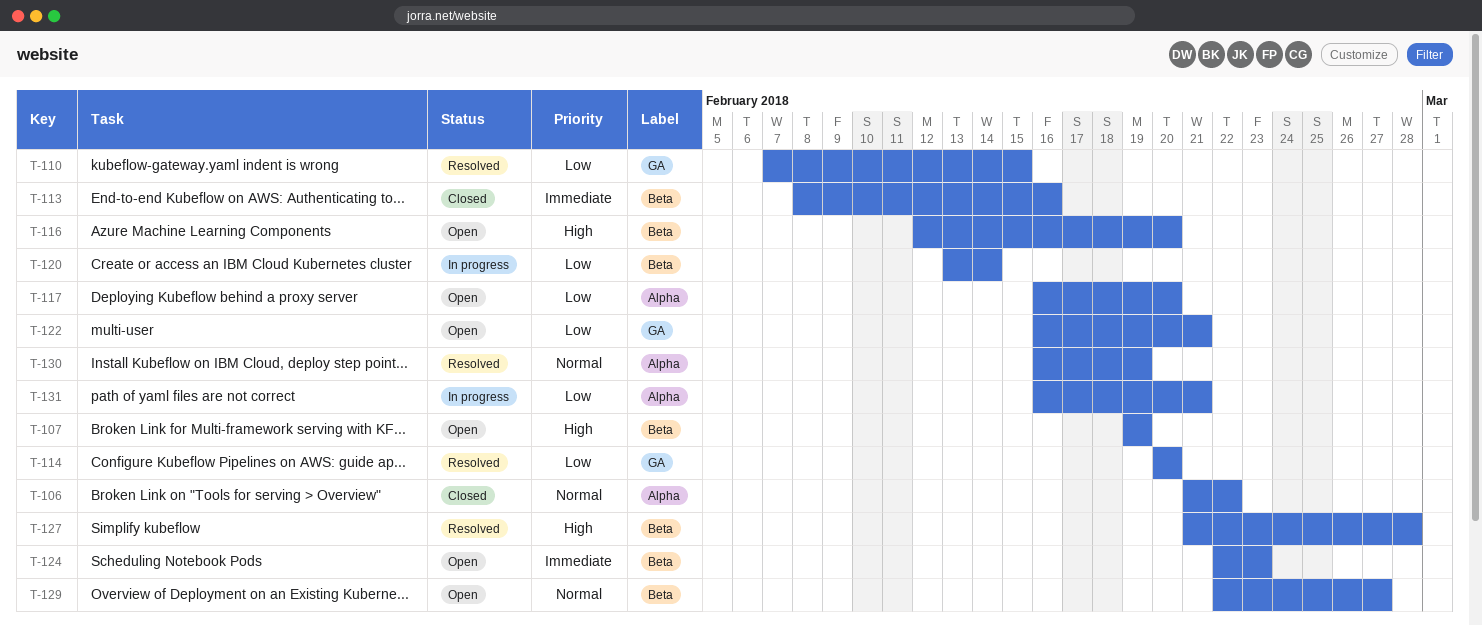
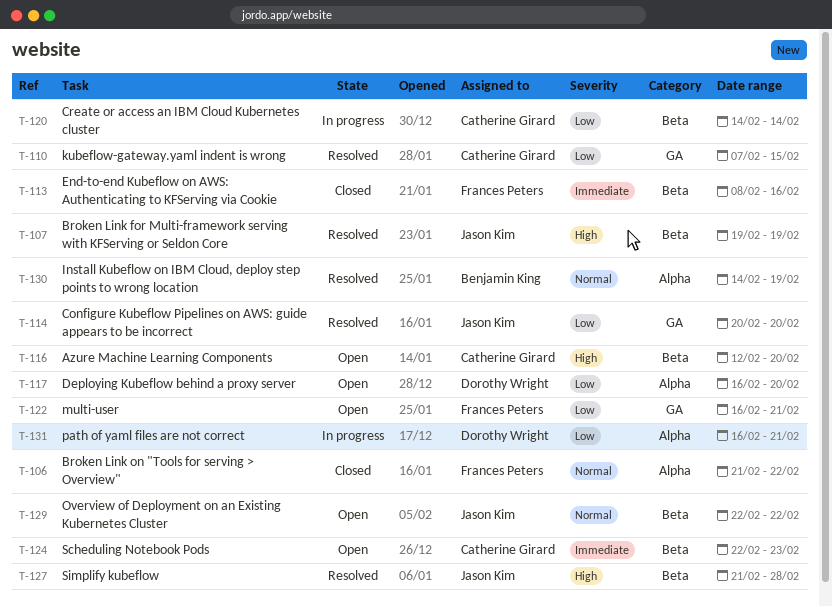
T-107, status: Open -> Resolved
T-120, start: Feb 13 -> Feb 14
T-129, due: Feb 27 -> Feb 22
T-130, start: Feb 16 -> Feb 14

